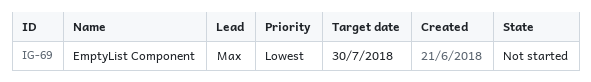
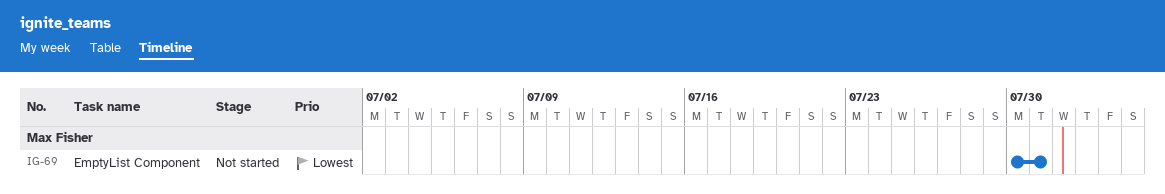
IG-69, due: Jul 30 -> Jul 31

